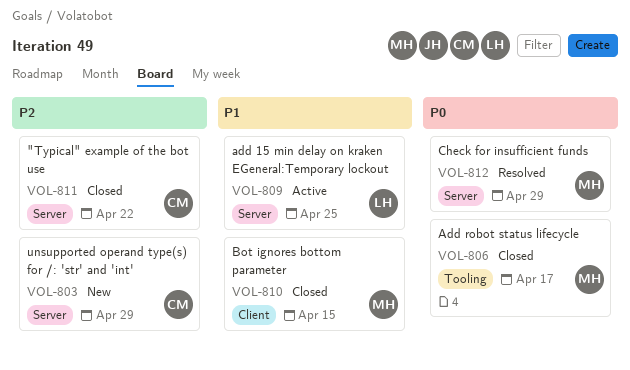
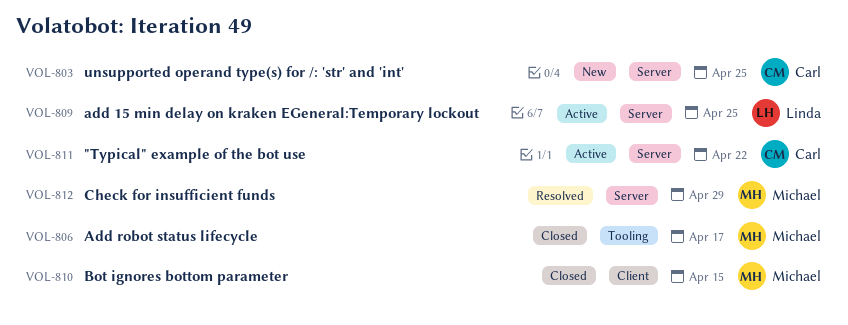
VOL-803, due: Apr 29 -> Apr 25
VOL-811, status: Closed -> Active

